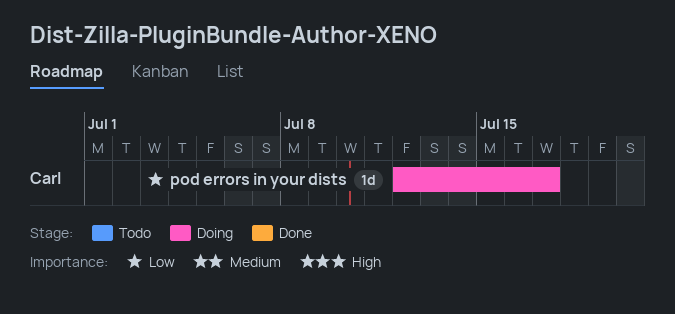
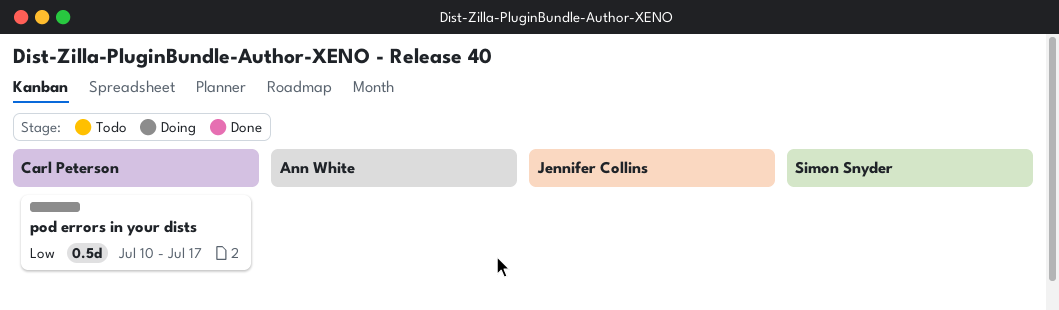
pod errors in your dists, estimate: 1d -> 0.5d
pod errors in your dists, start: Jul 12 -> Jul 10

